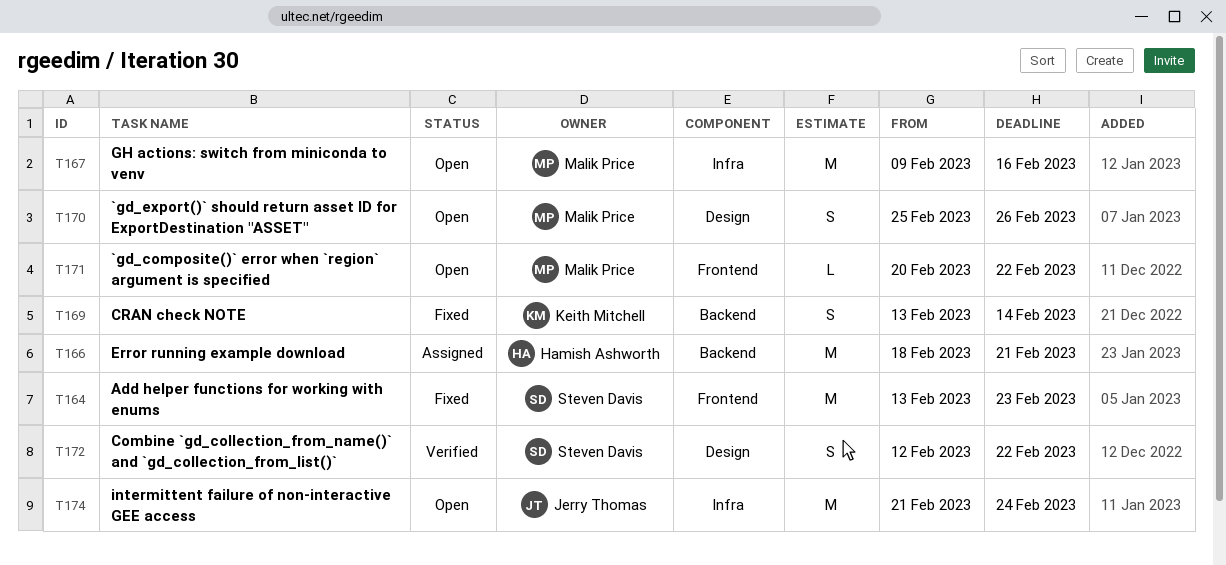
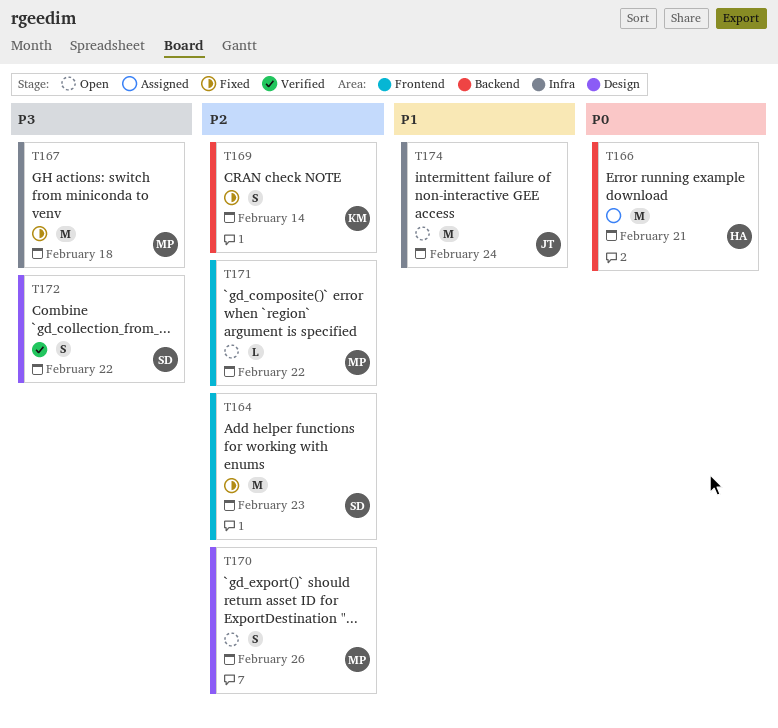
T167, status: Open -> Fixed
T167, due: Feb 16 -> Feb 18

